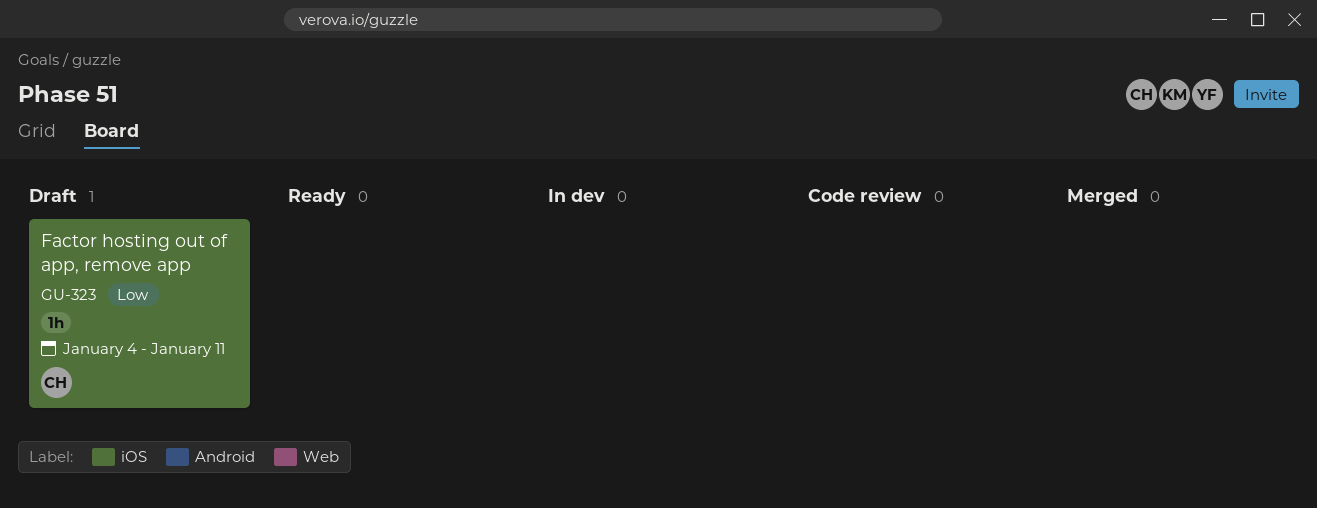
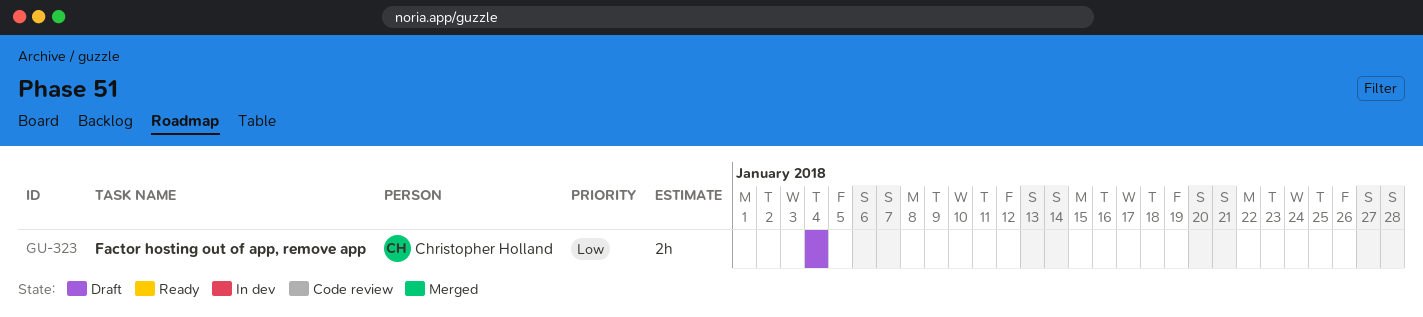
GU-323, estimate: 1h -> 2h
GU-323, due: Jan 11 -> Jan 4

